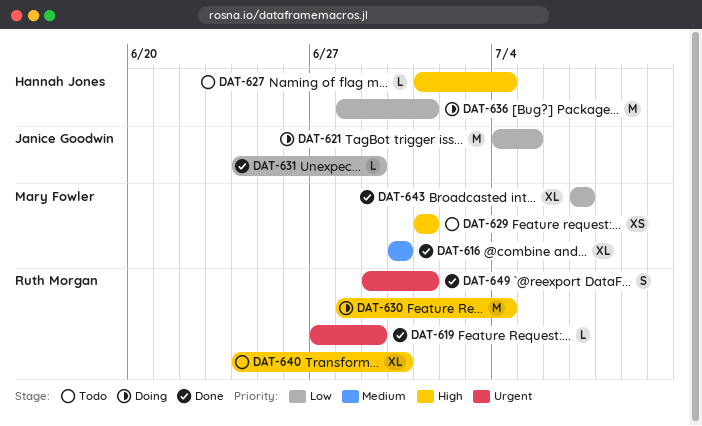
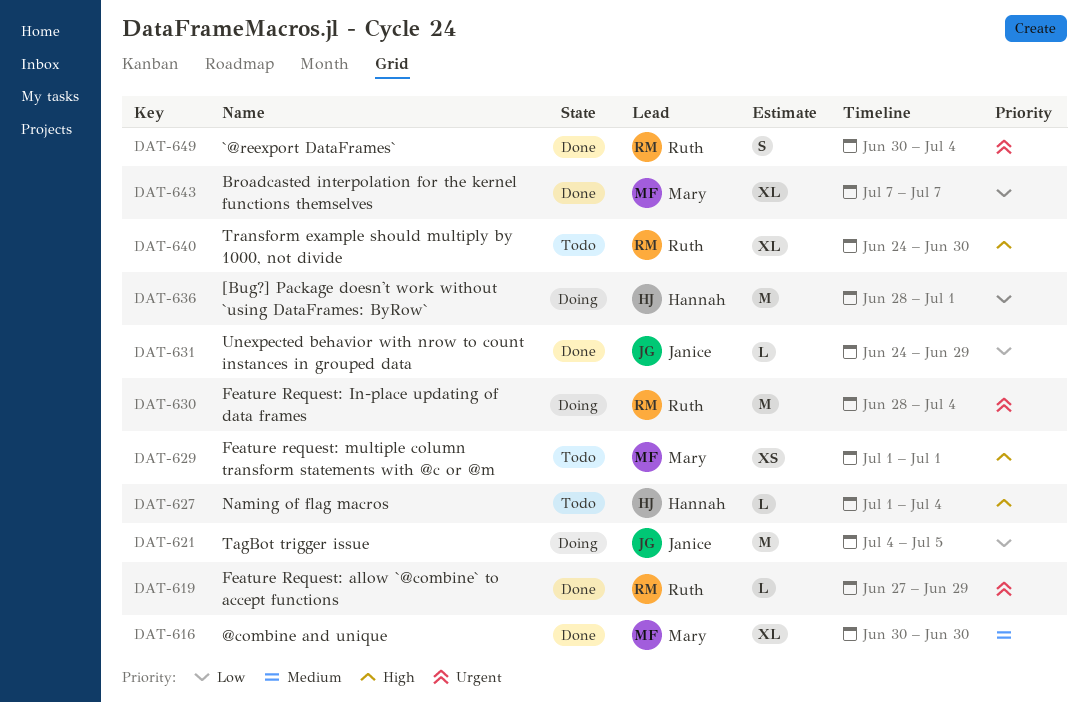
DAT-630, priority: High -> Urgent
DAT-649, start: Jun 29 -> Jun 30
DAT-649, due: Jul 1 -> Jul 4

